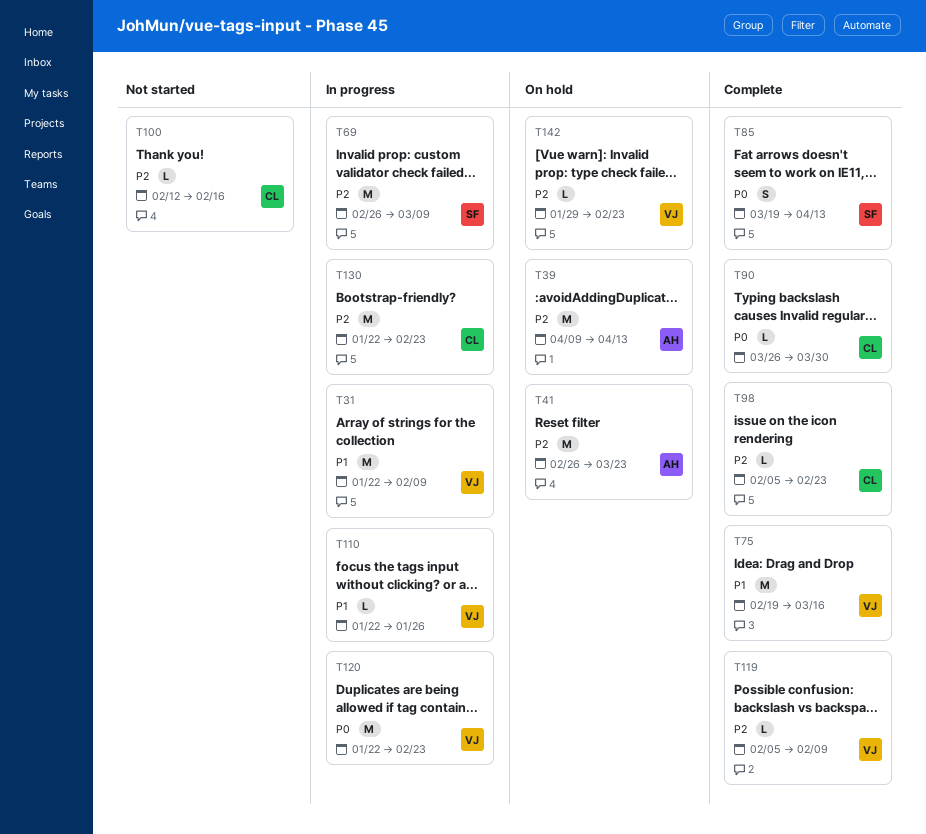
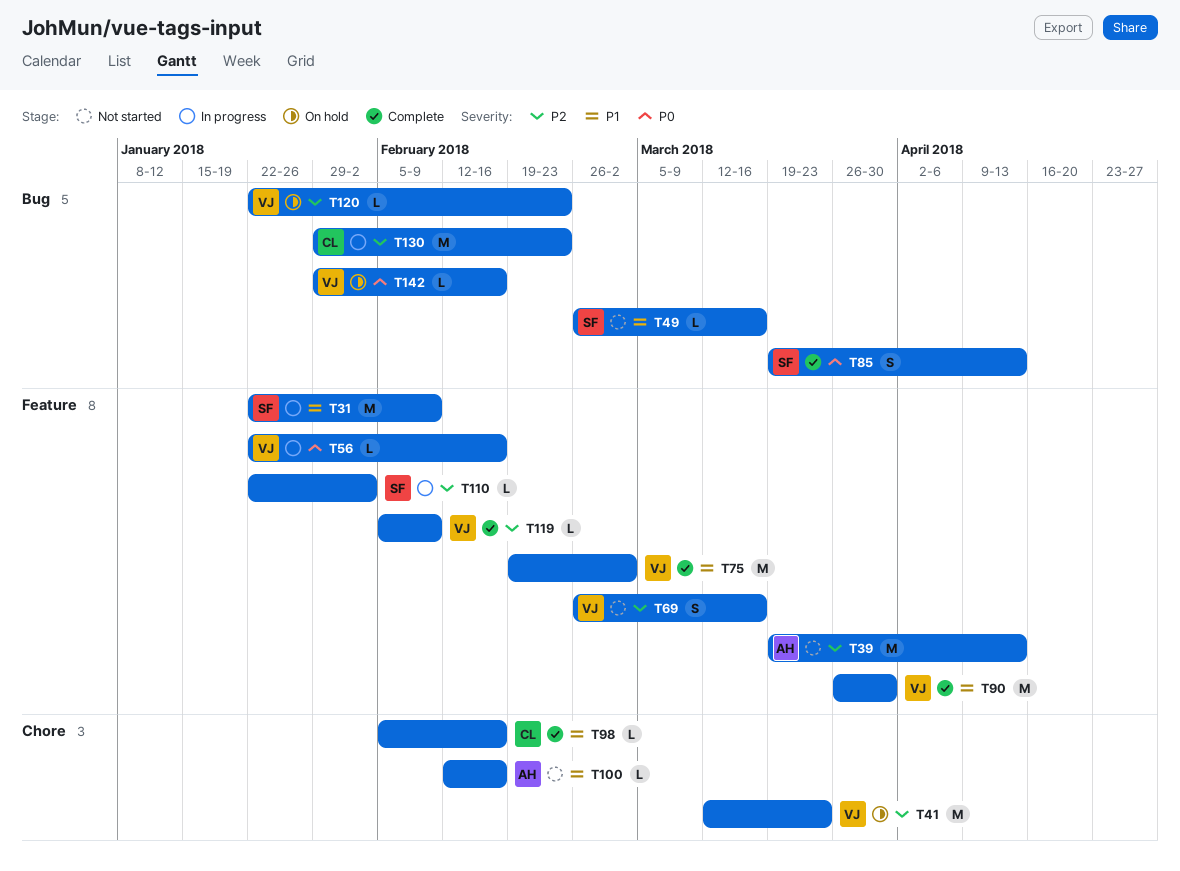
T31, owner: VJ -> SF
T39, status: On hold -> Not started
T39, start: Apr 9 -> Mar 19
T41, owner: AH -> VJ
T41, start: Feb 26 -> Mar 12
T49: none -> present
T56: none -> present
T69, status: In progress -> Not started
T69, owner: SF -> VJ
T69, estimate: M -> S
T69, due: Mar 9 -> Mar 16
T75, due: Mar 16 -> Mar 2
T90, owner: CL -> VJ
T90, priority: P0 -> P1
T90, estimate: L -> M
T98, priority: P2 -> P1
T98, due: Feb 23 -> Feb 16
T100, owner: CL -> AH
T100, priority: P2 -> P1
T110, owner: VJ -> SF
T110, priority: P1 -> P2
T110, due: Jan 26 -> Feb 2
T120, status: In progress -> On hold
T120, priority: P0 -> P2
T120, estimate: M -> L
T130, start: Jan 22 -> Jan 29
T142, priority: P2 -> P0
T142, due: Feb 23 -> Feb 16

